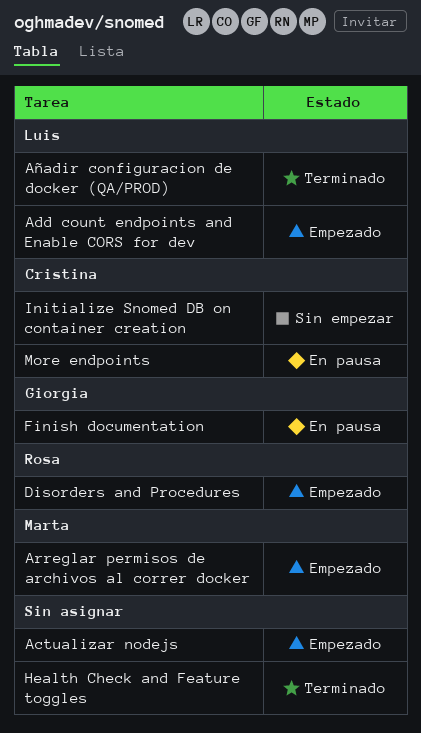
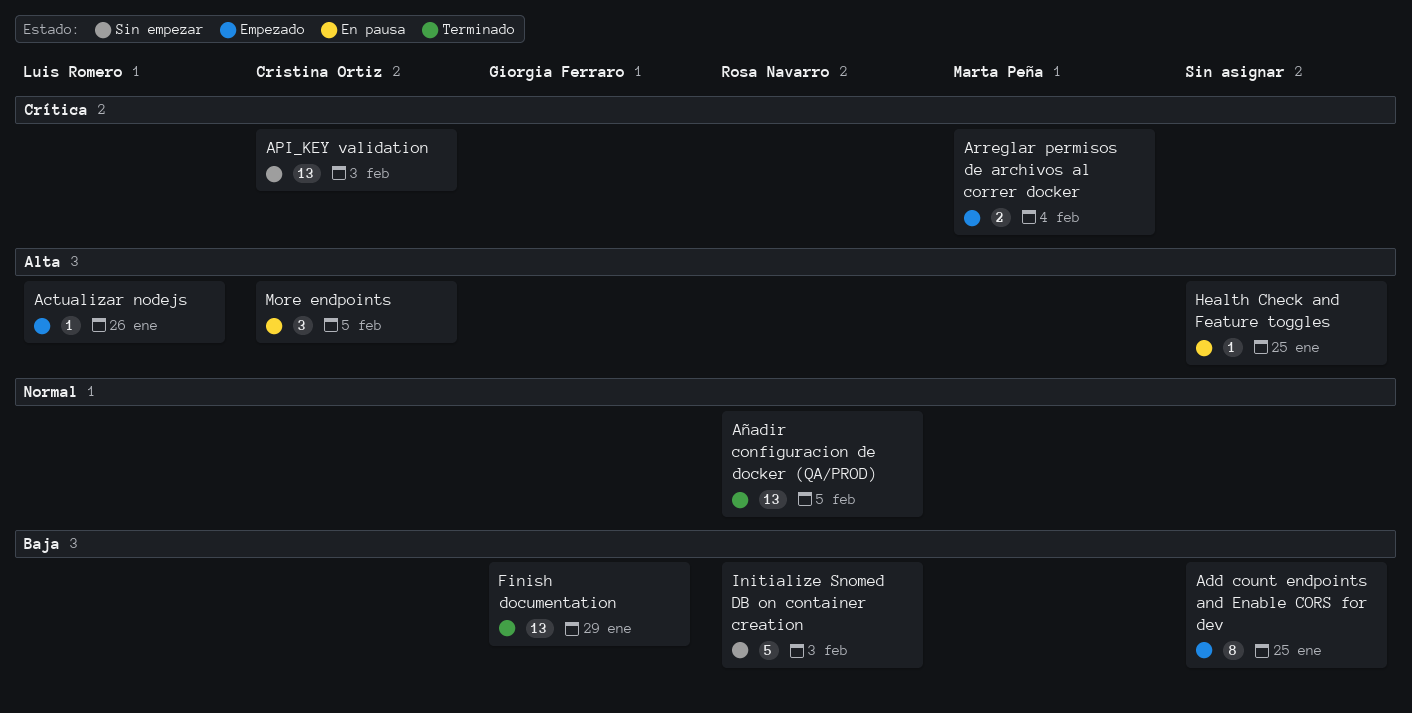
Actualizar nodejs, owner: none -> Luis Romero
Add count endpoints and Enable CORS for dev, owner: Luis Romero -> none
API_KEY validation: none -> present
Añadir configuracion de docker (QA/PROD), owner: Luis Romero -> Rosa Navarro
Disorders and Procedures: present -> none
Finish documentation, status: En pausa -> Terminado
Health Check and Feature toggles, status: Terminado -> En pausa
Initialize Snomed DB on container creation, owner: Cristina Ortiz -> Rosa Navarro

